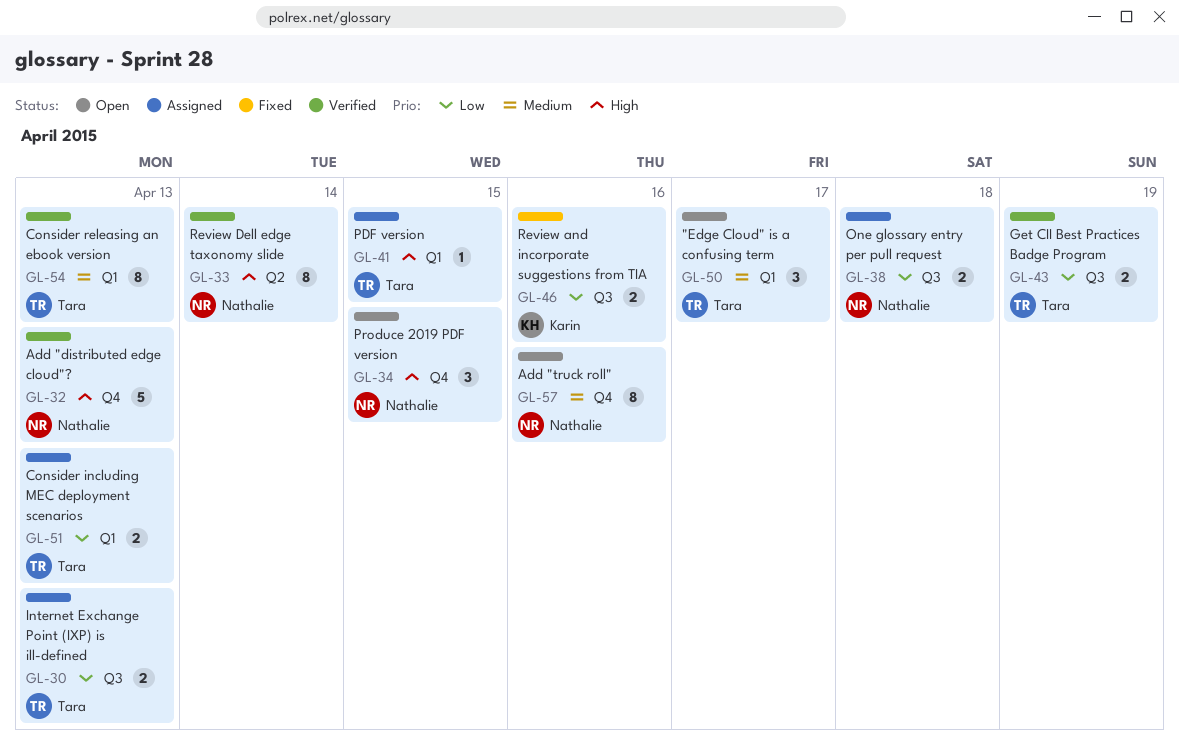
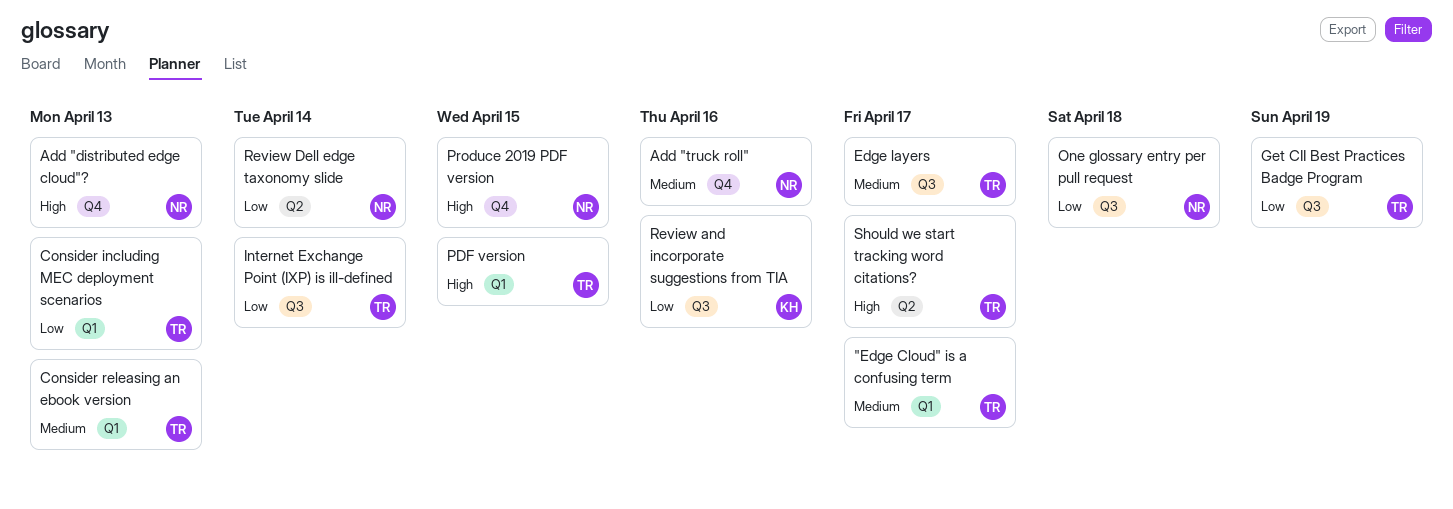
Edge layers: none -> present
Internet Exchange Point (IXP) is ill-defined, due: Apr 13 -> Apr 14
Review Dell edge taxonomy slide, priority: High -> Low
Should we start tracking word citations?: none -> present

